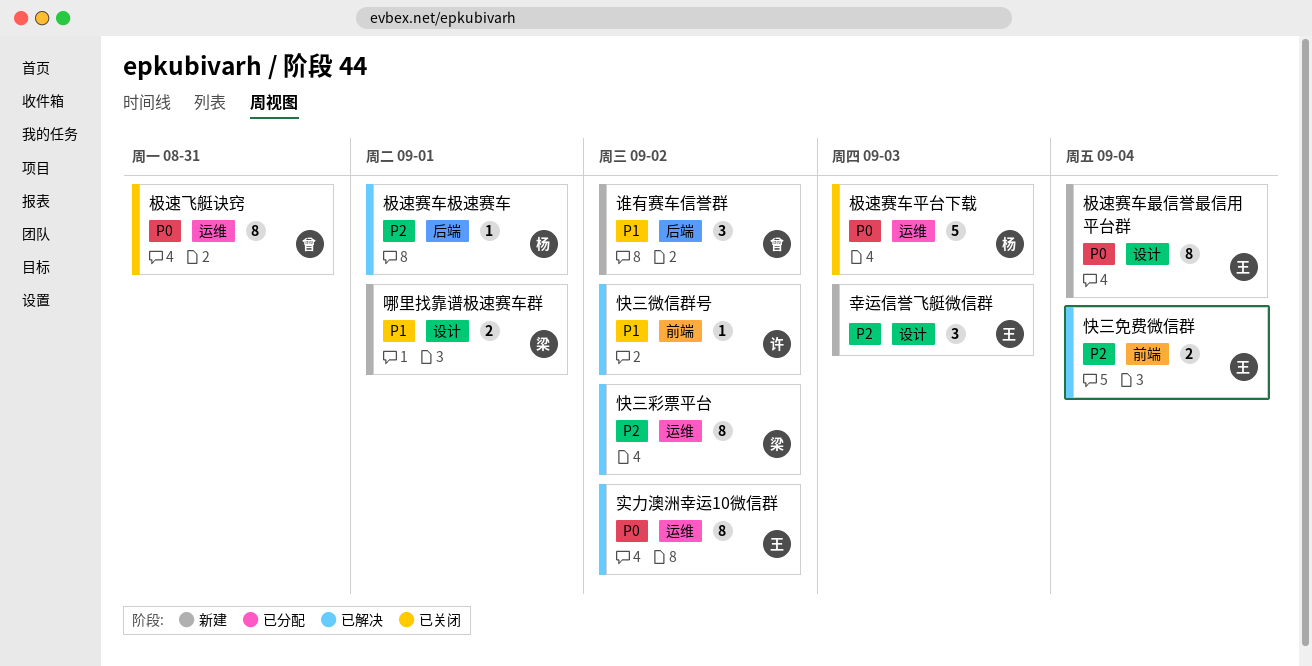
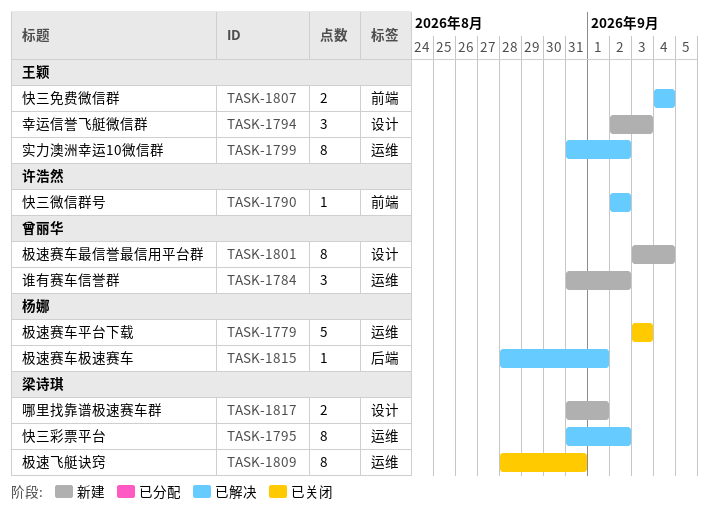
极速赛车最信誉最信用平台群, owner: 王颖 -> 曾丽华
极速飞艇诀窍, owner: 曾丽华 -> 梁诗琪
谁有赛车信誉群, label: 后端 -> 运维

